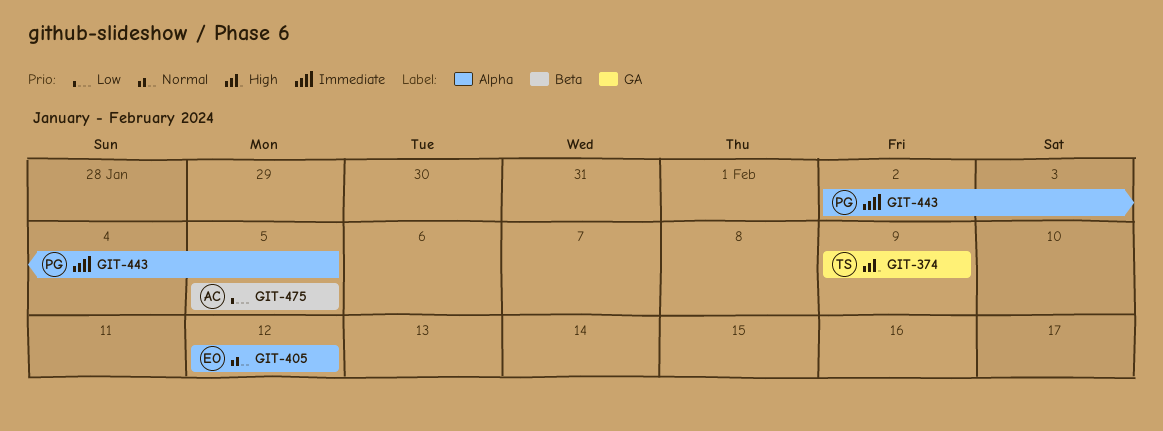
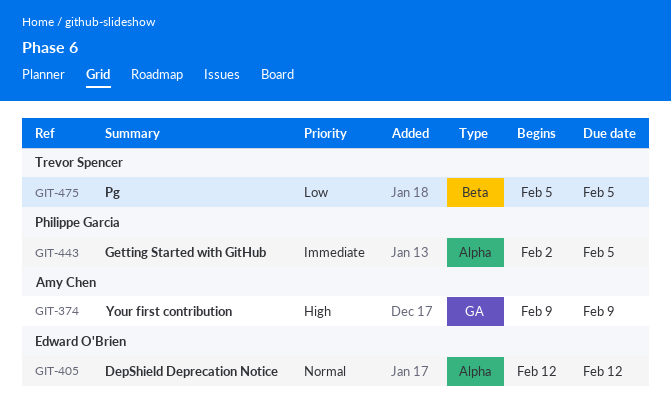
GIT-374, owner: Trevor Spencer -> Amy Chen
GIT-475, owner: Amy Chen -> Trevor Spencer

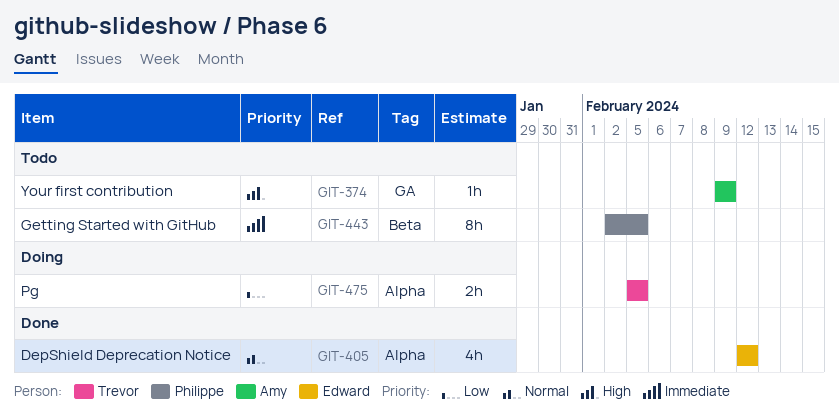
GIT-443, label: Alpha -> Beta
GIT-475, label: Beta -> Alpha

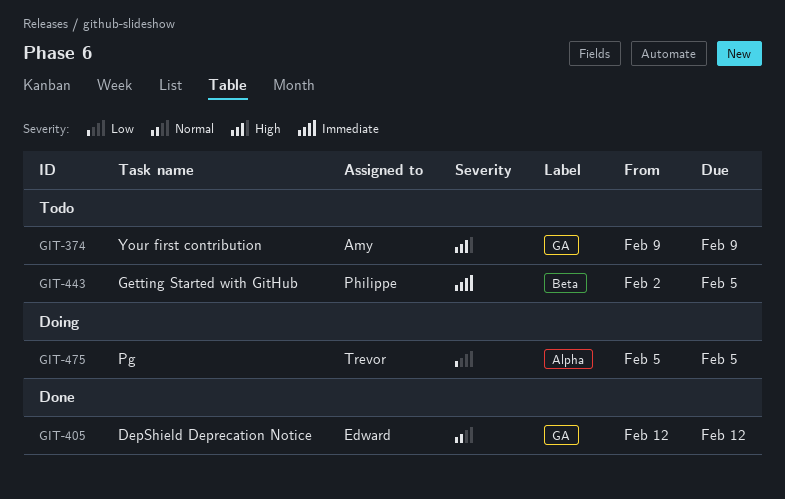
GIT-405, label: Alpha -> GA

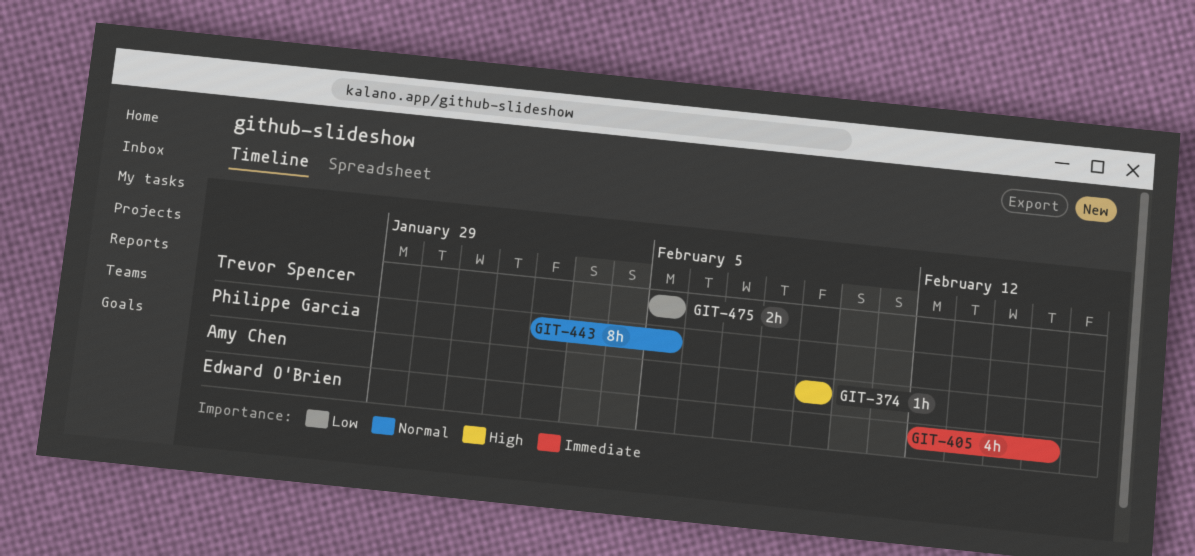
GIT-405, priority: Normal -> Immediate
GIT-405, due: Feb 12 -> Feb 15
GIT-443, priority: Immediate -> Normal

